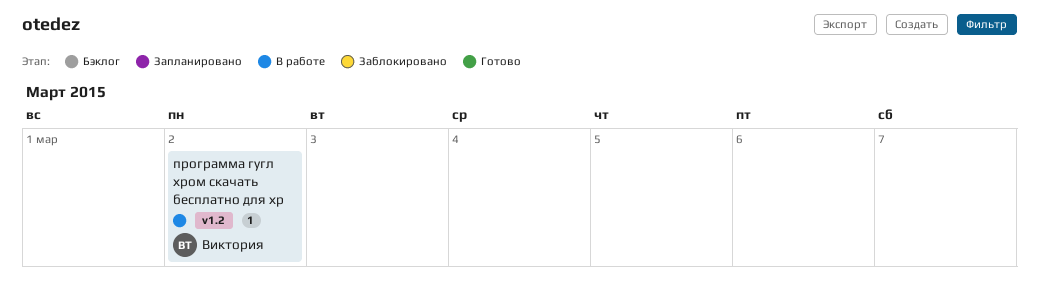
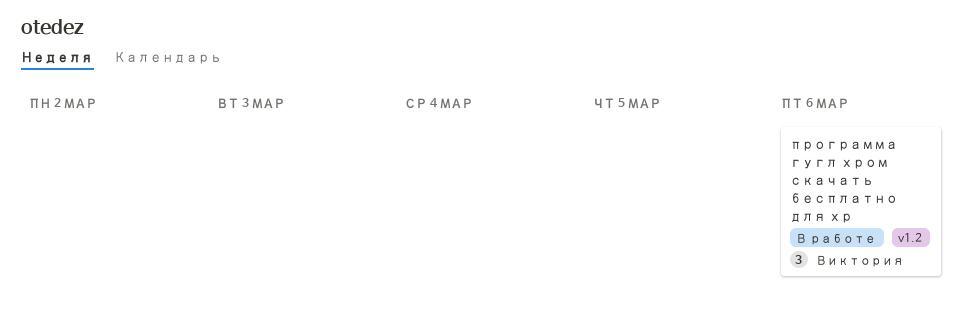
программа гугл хром скачать бесплатно для хр, estimate: 1 -> 3
программа гугл хром скачать бесплатно для хр, due: Mar 2 -> Mar 6

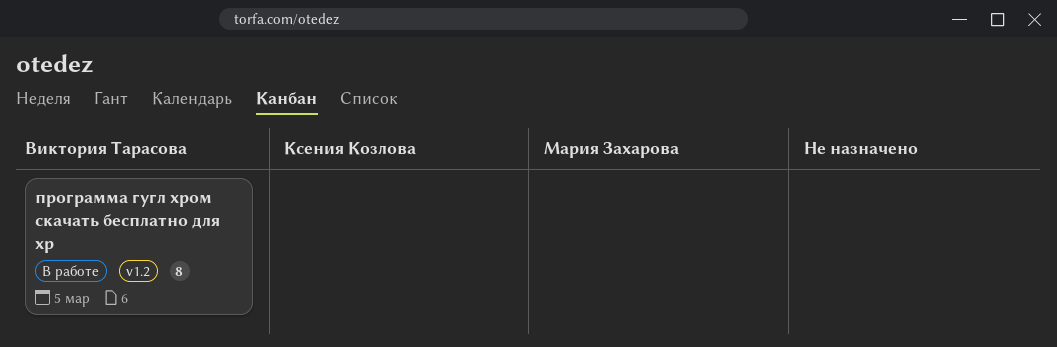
программа гугл хром скачать бесплатно для хр, estimate: 3 -> 8
программа гугл хром скачать бесплатно для хр, due: Mar 6 -> Mar 5

